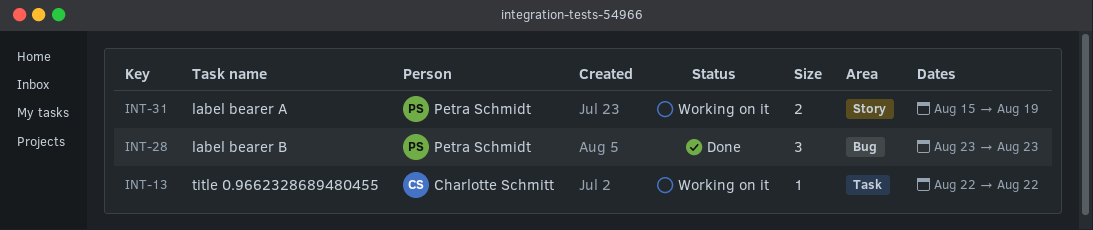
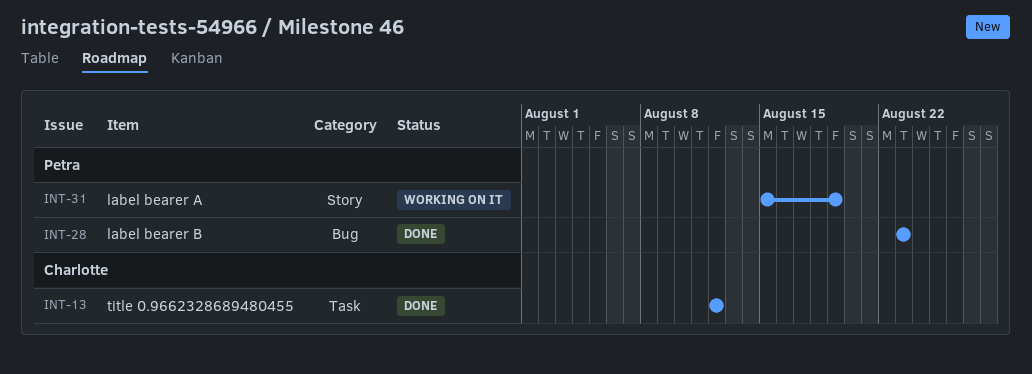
INT-13, status: Working on it -> Done
INT-13, start: Aug 22 -> Aug 12
INT-13, due: Aug 22 -> Aug 12

